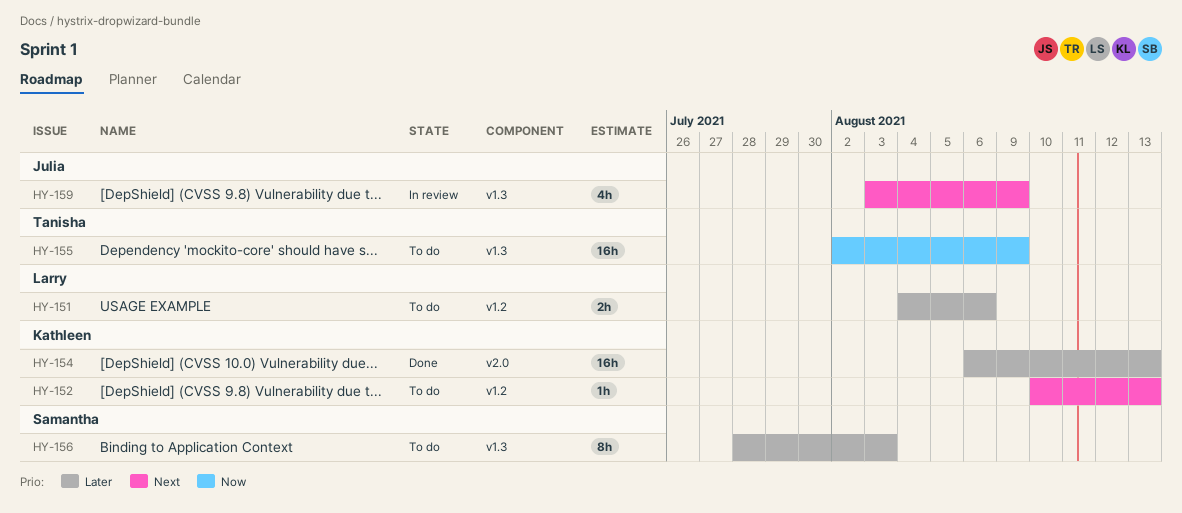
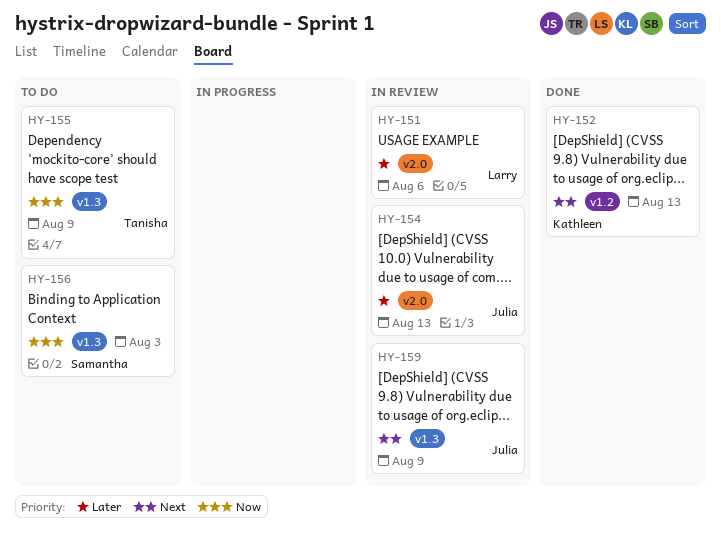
HY-151, status: To do -> In review
HY-151, label: v1.2 -> v2.0
HY-152, status: To do -> Done
HY-154, status: Done -> In review
HY-154, owner: Kathleen -> Julia
HY-156, priority: Later -> Now

